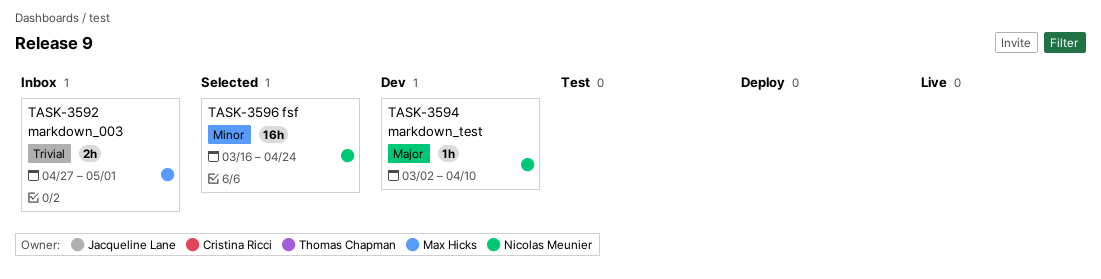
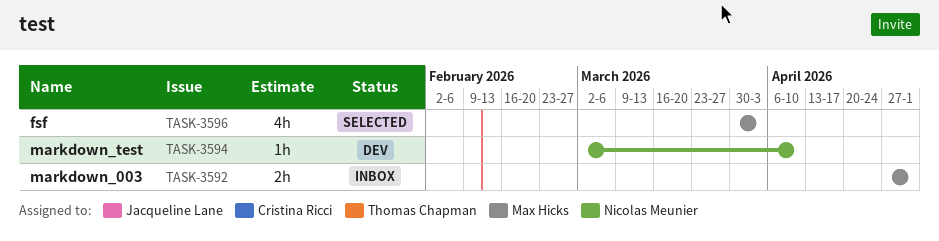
TASK-3596, owner: Nicolas Meunier -> Max Hicks
TASK-3596, estimate: 16h -> 4h
TASK-3596, start: Mar 16 -> Mar 30
TASK-3596, due: Apr 24 -> Apr 3

